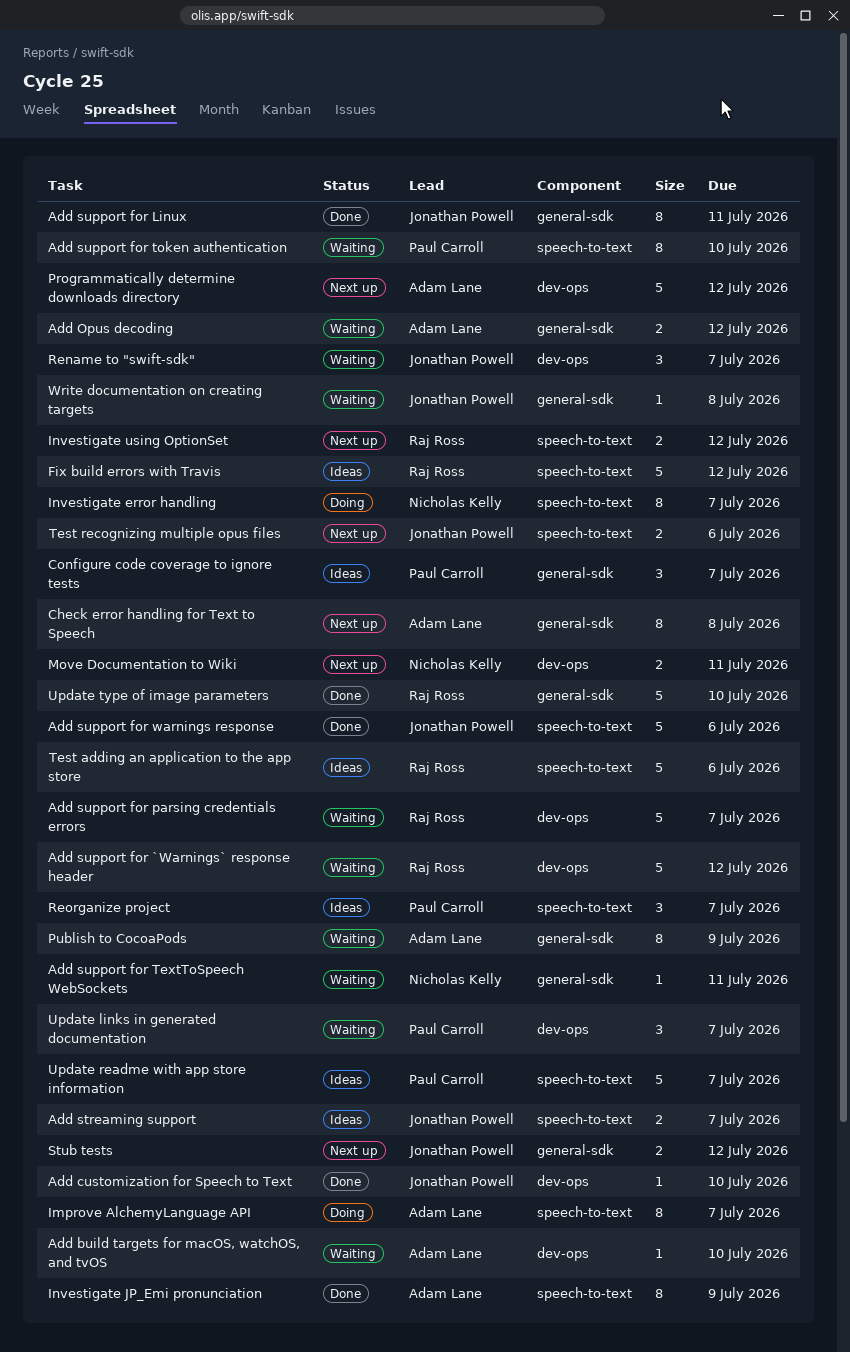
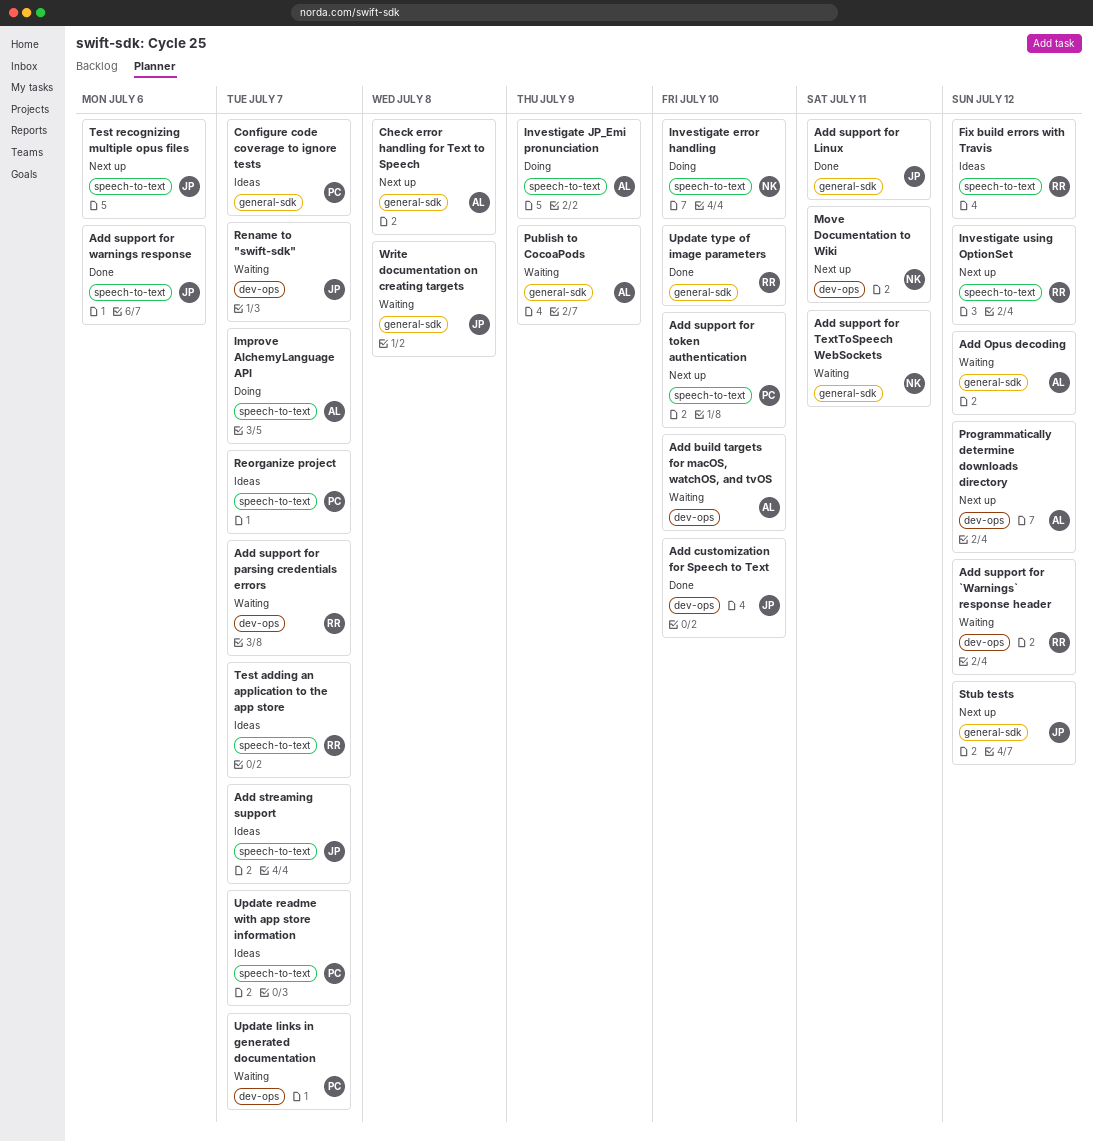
Add support for token authentication, status: Waiting -> Next up
Investigate error handling, due: Jul 7 -> Jul 10
Investigate JP_Emi pronunciation, status: Done -> Doing
Test adding an application to the app store, due: Jul 6 -> Jul 7

